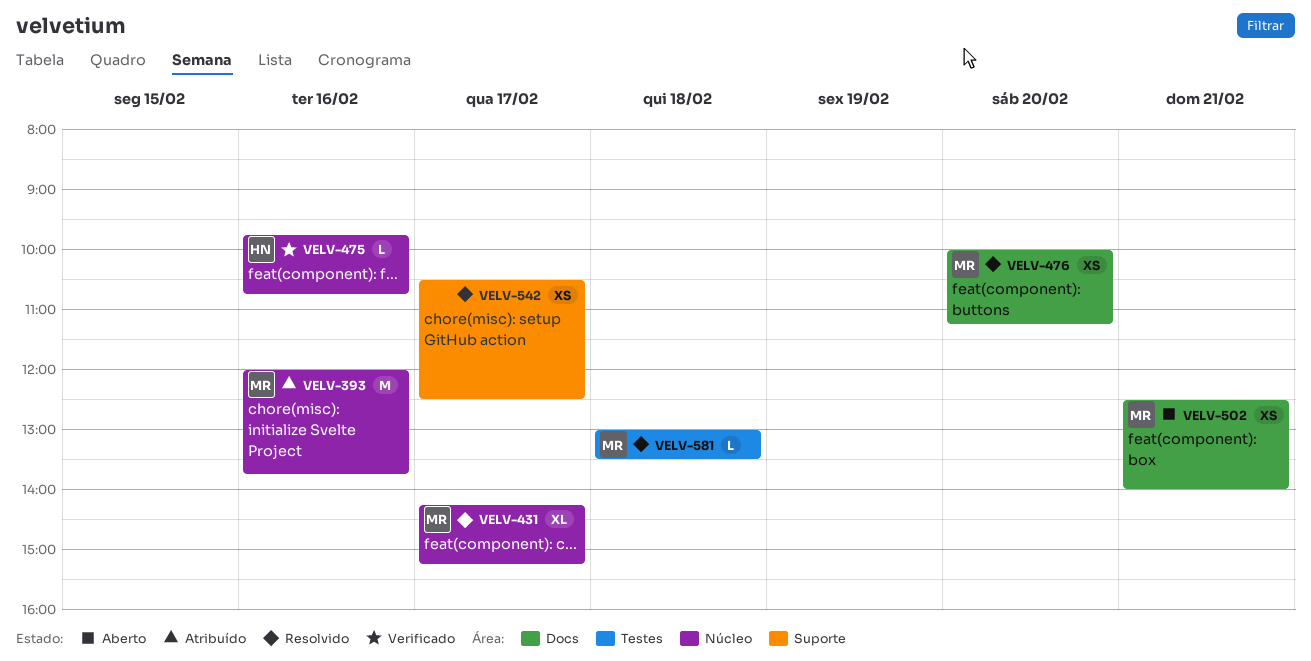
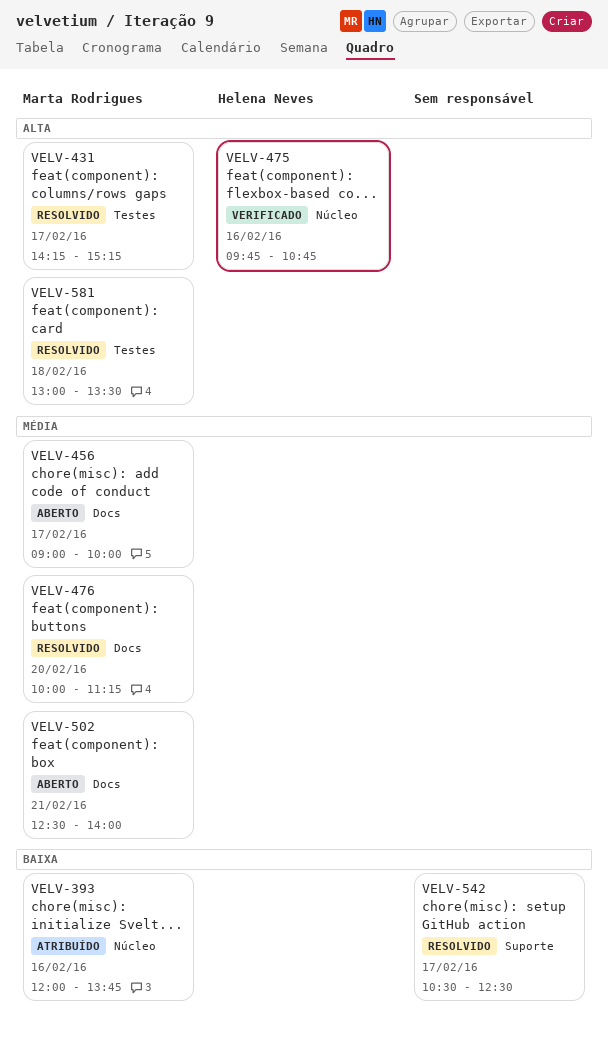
VELV-431, label: Núcleo -> Testes
VELV-456: none -> present

